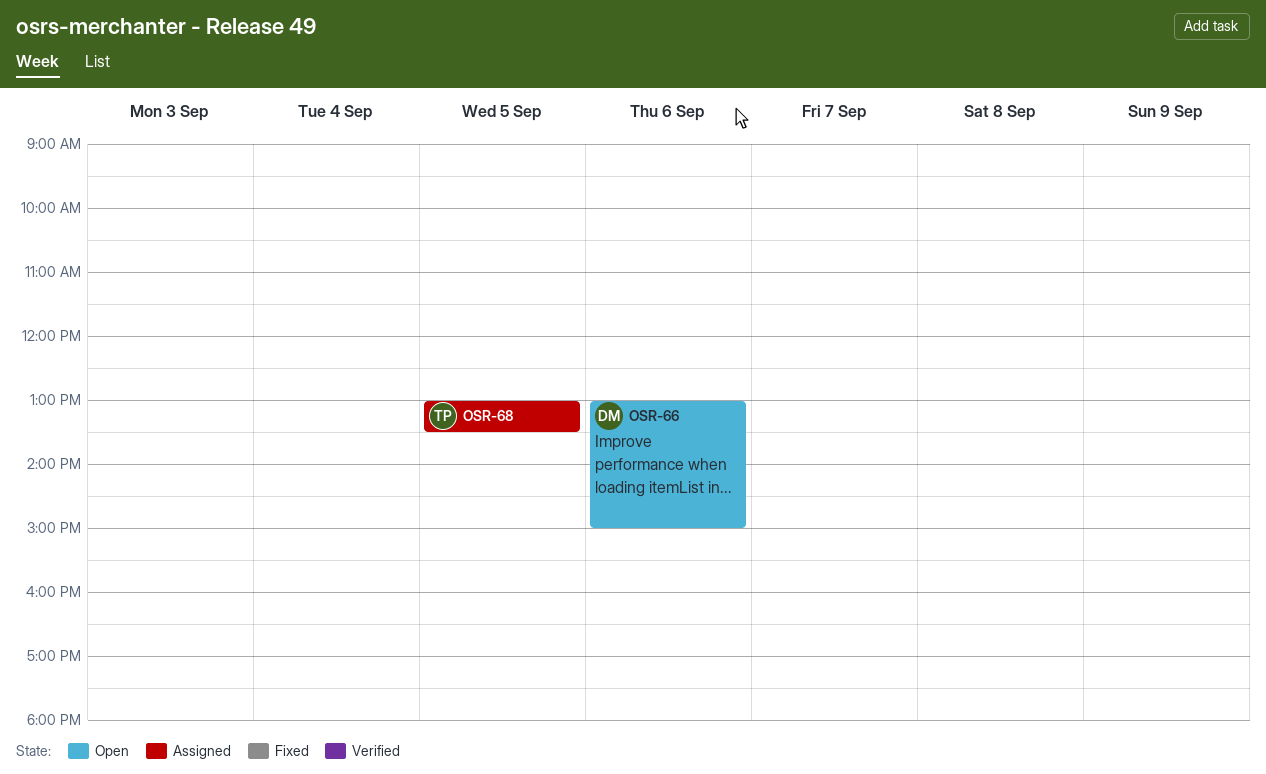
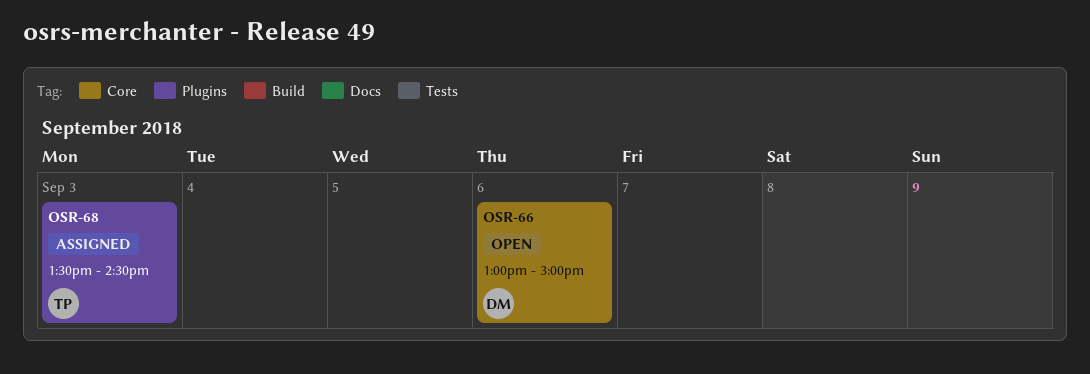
OSR-68, day: Sep 5 -> Sep 3
OSR-68, begins: 13:00 -> 13:30
OSR-68, ends: 13:30 -> 14:30

